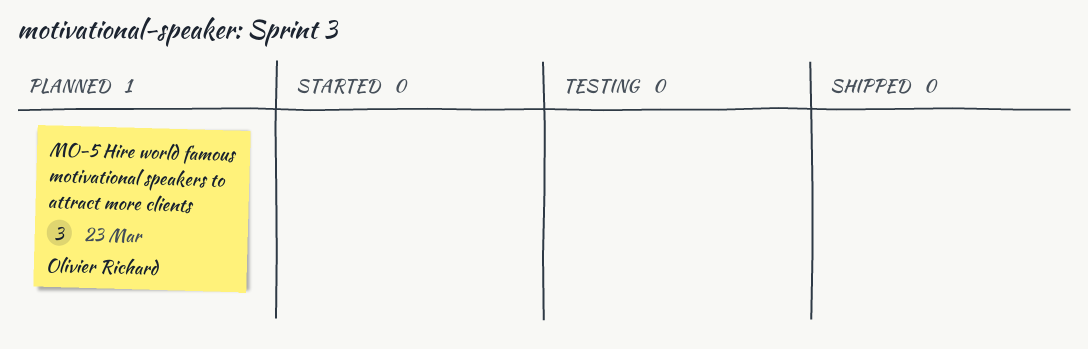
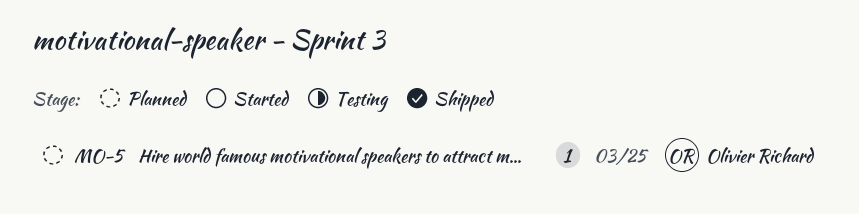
MO-5, estimate: 3 -> 1
MO-5, due: Mar 23 -> Mar 25

